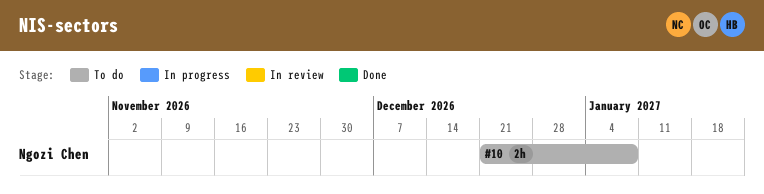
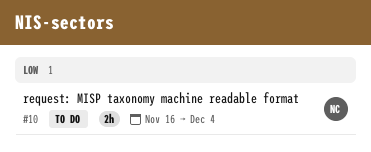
#10, start: Dec 21 -> Nov 16
#10, due: Jan 8 -> Dec 4

